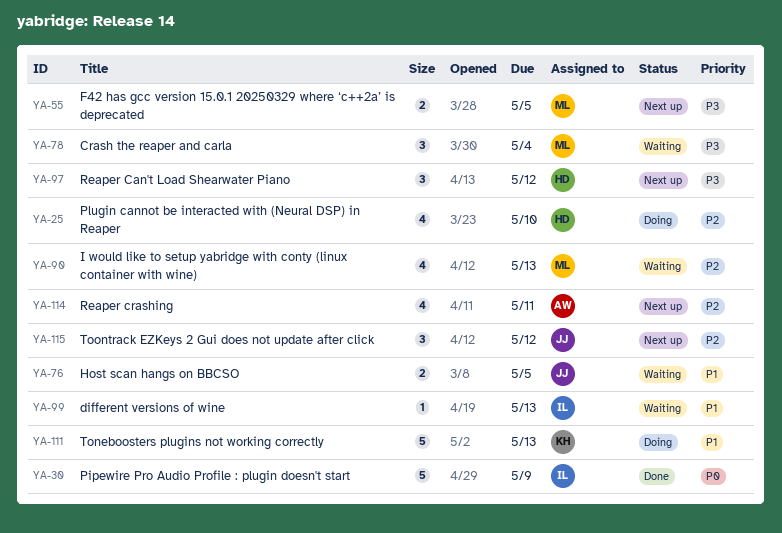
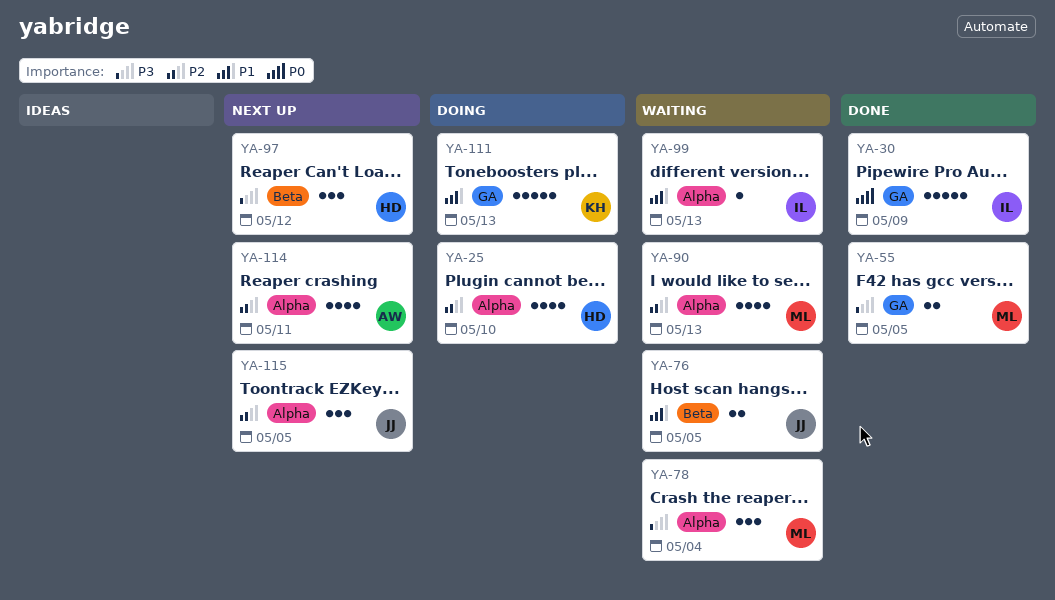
YA-55, status: Next up -> Done
YA-115, due: May 12 -> May 5

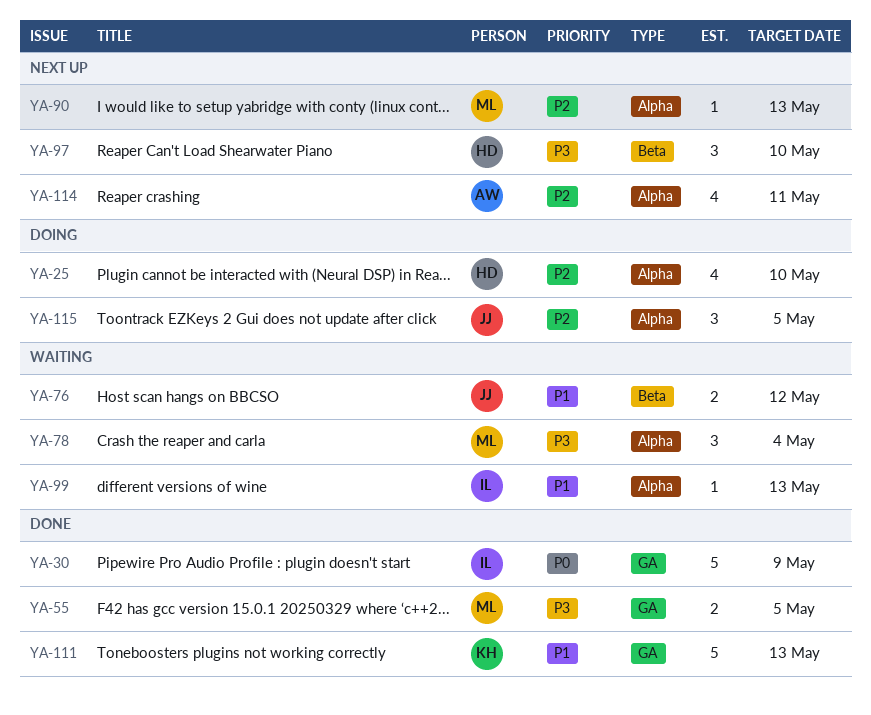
YA-76, due: May 5 -> May 12
YA-90, status: Waiting -> Next up
YA-90, estimate: 4 -> 1
YA-97, due: May 12 -> May 10
YA-111, status: Doing -> Done
YA-115, status: Next up -> Doing

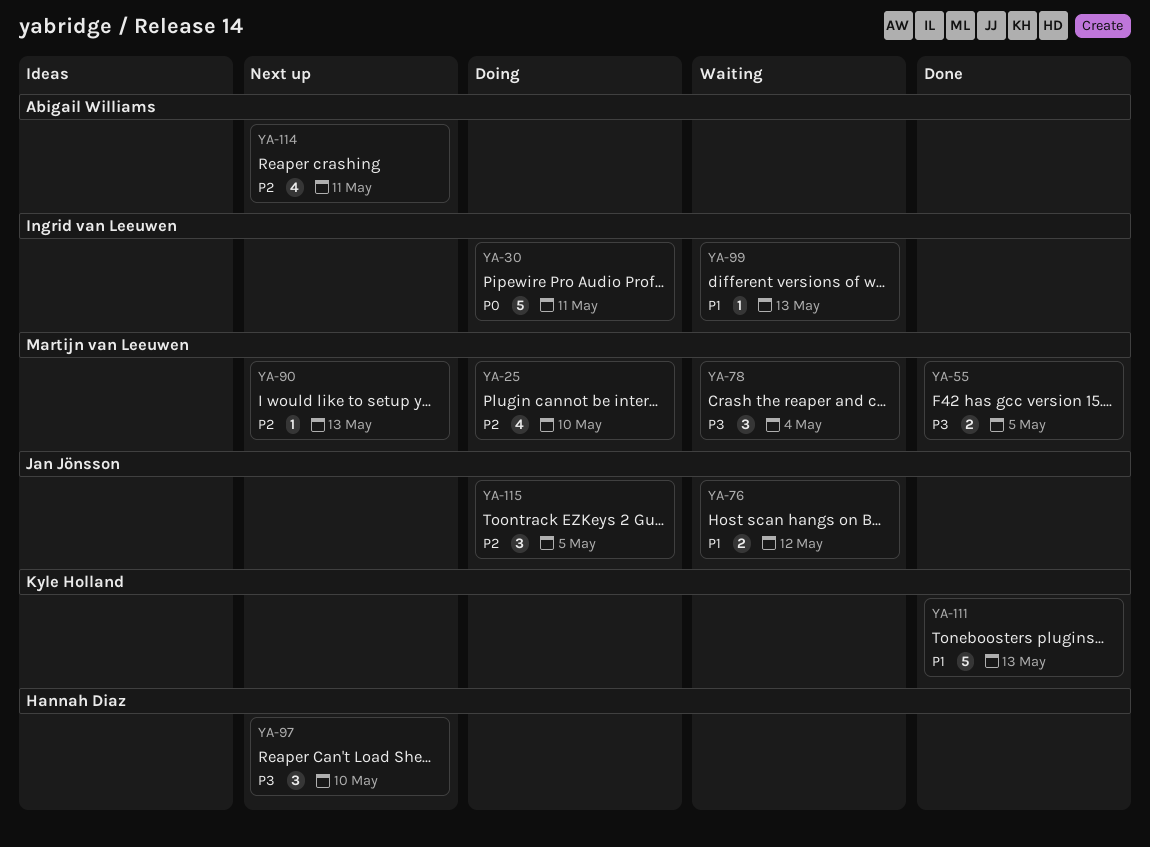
YA-25, owner: Hannah Diaz -> Martijn van Leeuwen
YA-30, status: Done -> Doing
YA-30, due: May 9 -> May 11

